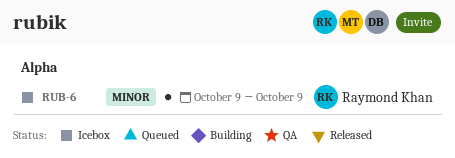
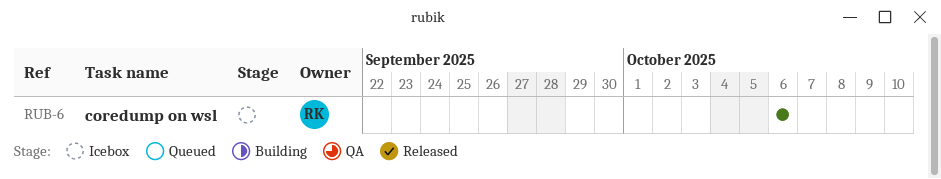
RUB-6, start: Oct 9 -> Oct 6
RUB-6, due: Oct 9 -> Oct 6

